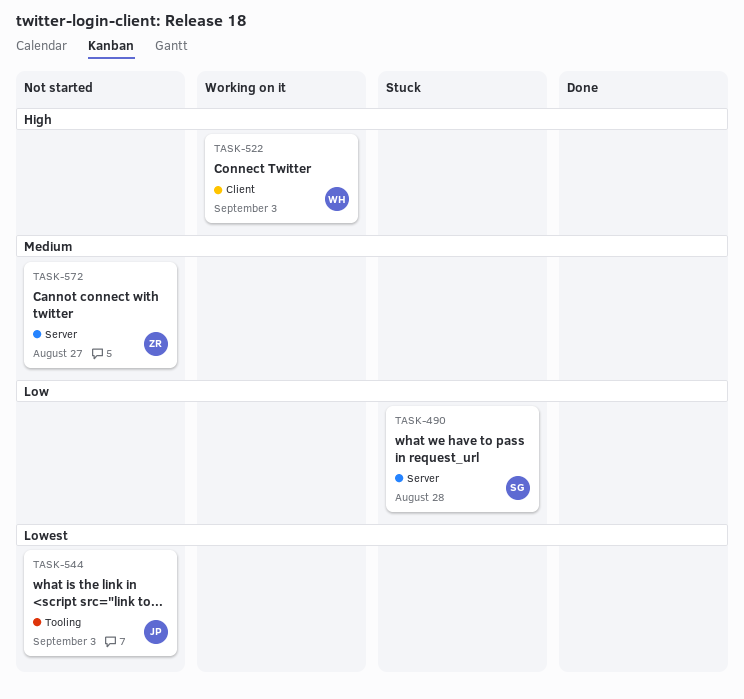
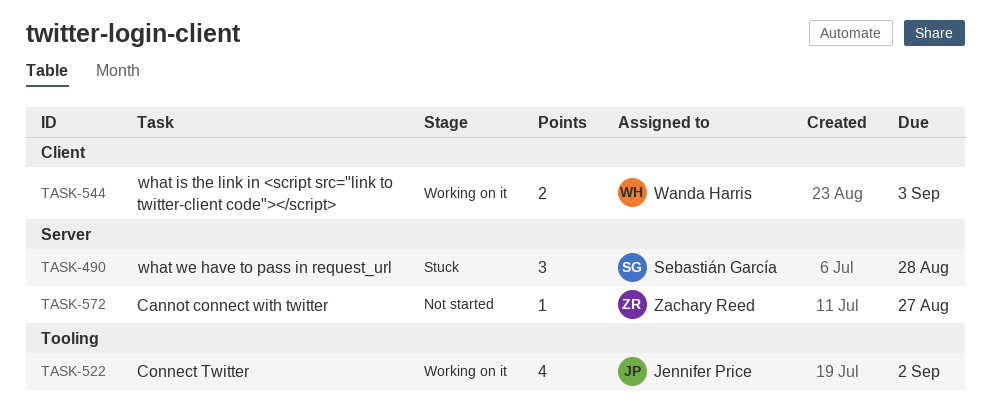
TASK-522, owner: Wanda Harris -> Jennifer Price
TASK-522, label: Client -> Tooling
TASK-522, due: Sep 3 -> Sep 2
TASK-544, status: Not started -> Working on it
TASK-544, owner: Jennifer Price -> Wanda Harris
TASK-544, label: Tooling -> Client

